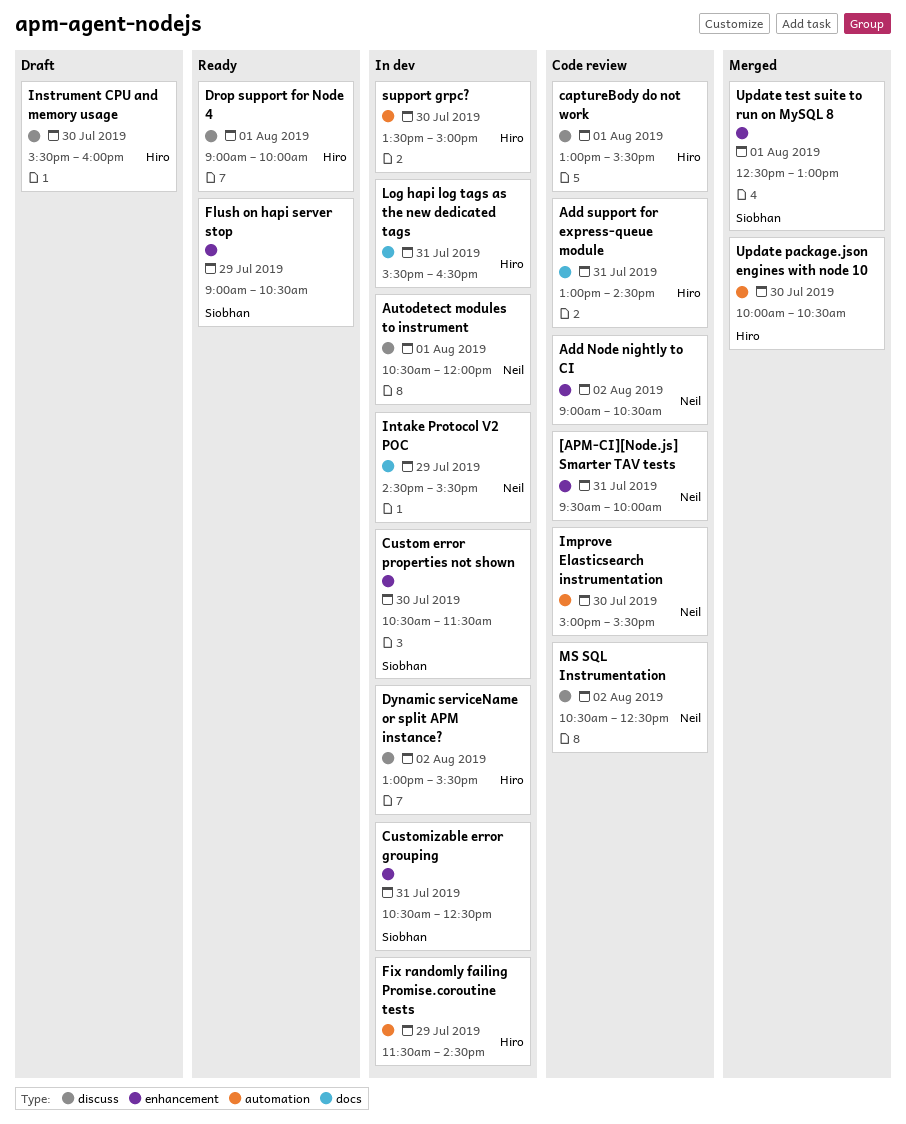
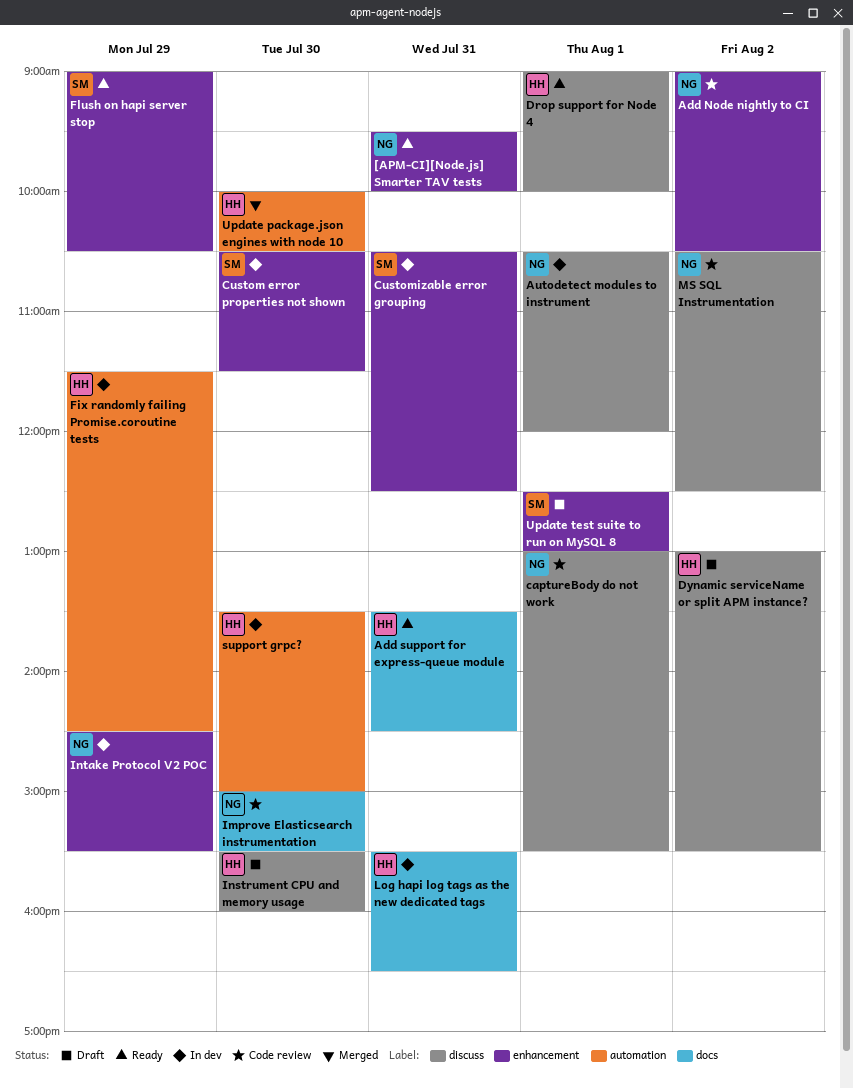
[APM-CI][Node.js] Smarter TAV tests, status: Code review -> Ready
Add support for express-queue module, status: Code review -> Ready
Add support for express-queue module, begins: 13:00 -> 13:30
captureBody do not work, owner: Hiro -> Neil
Dynamic serviceName or split APM instance?, status: In dev -> Draft
Improve Elasticsearch instrumentation, label: automation -> docs
Intake Protocol V2 POC, label: docs -> enhancement
Update test suite to run on MySQL 8, status: Merged -> Draft

